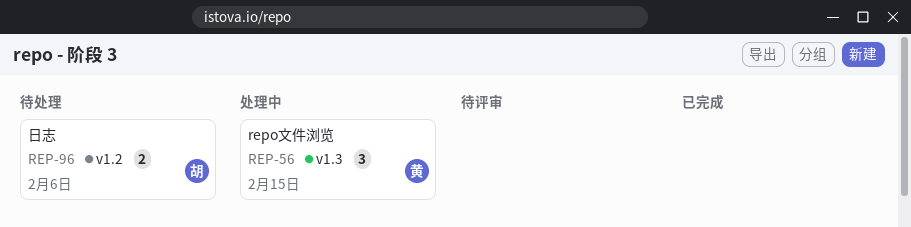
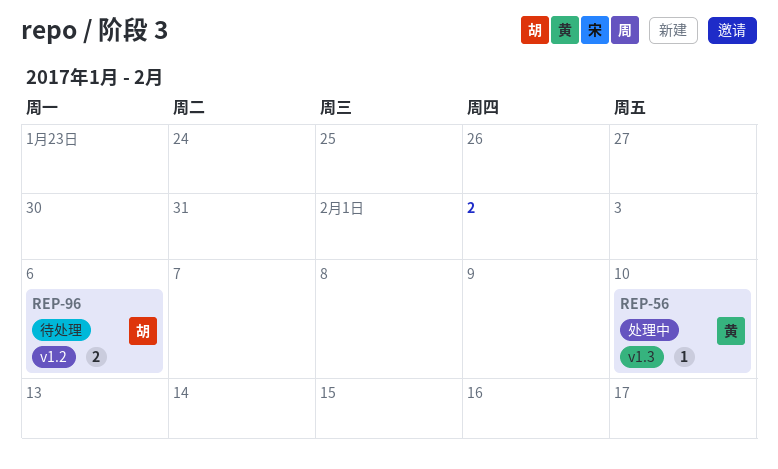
REP-56, estimate: 3 -> 1
REP-56, due: Feb 15 -> Feb 10

